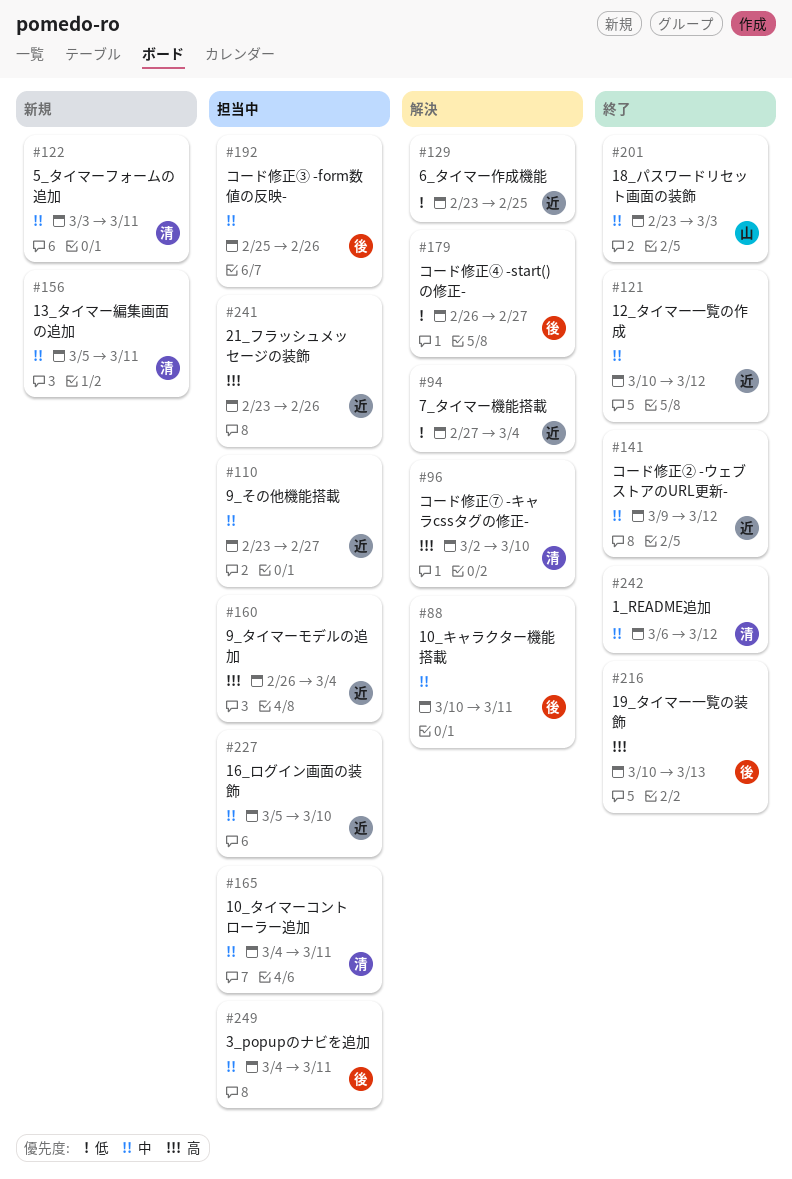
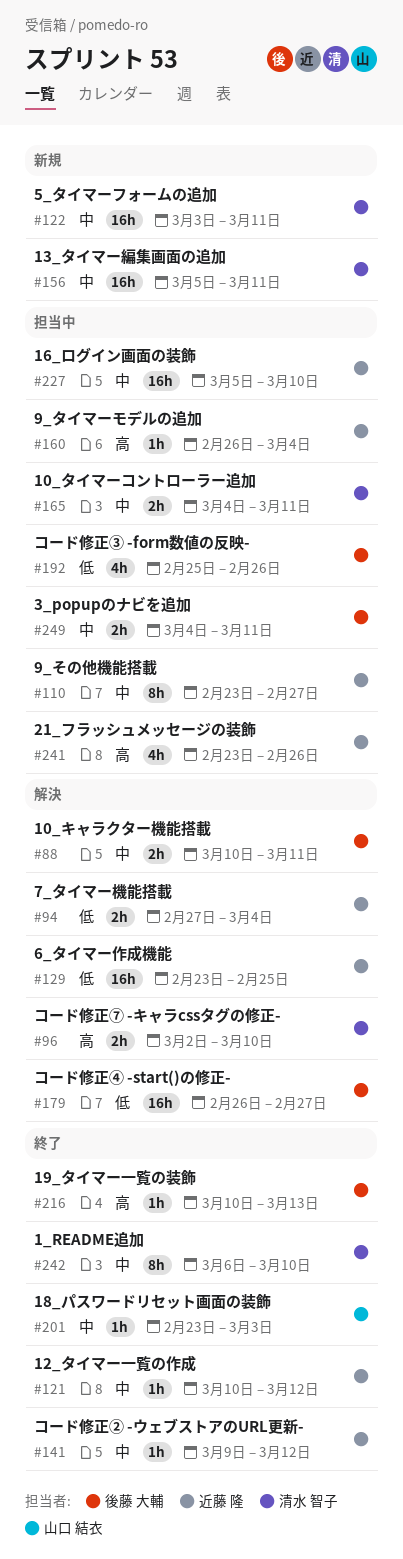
#192, priority: 中 -> 低
#242, due: Mar 12 -> Mar 10

